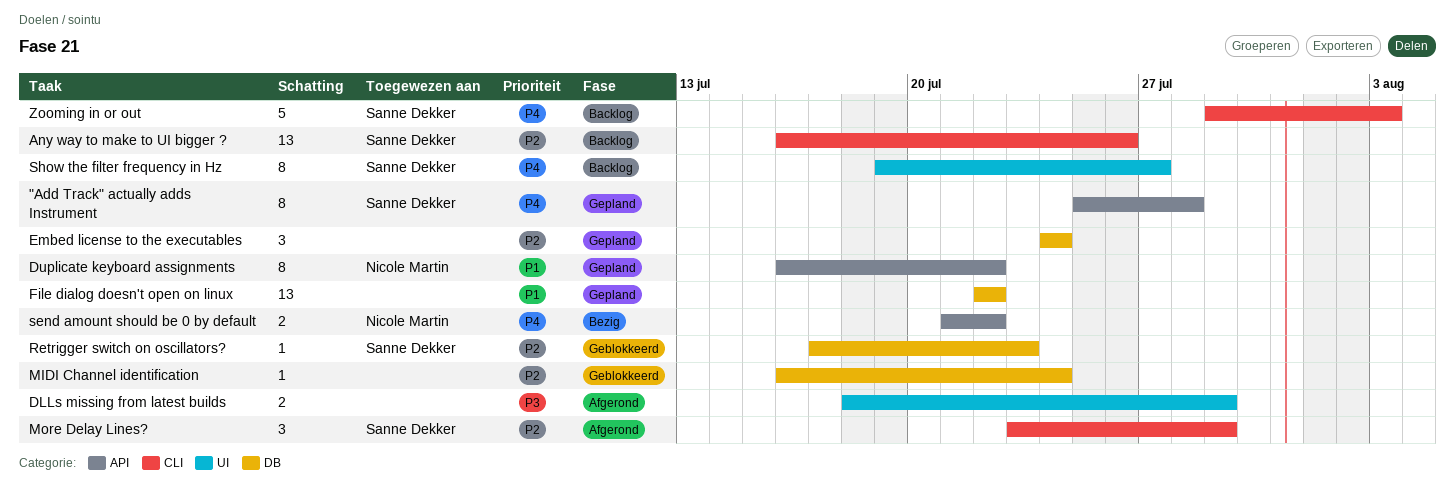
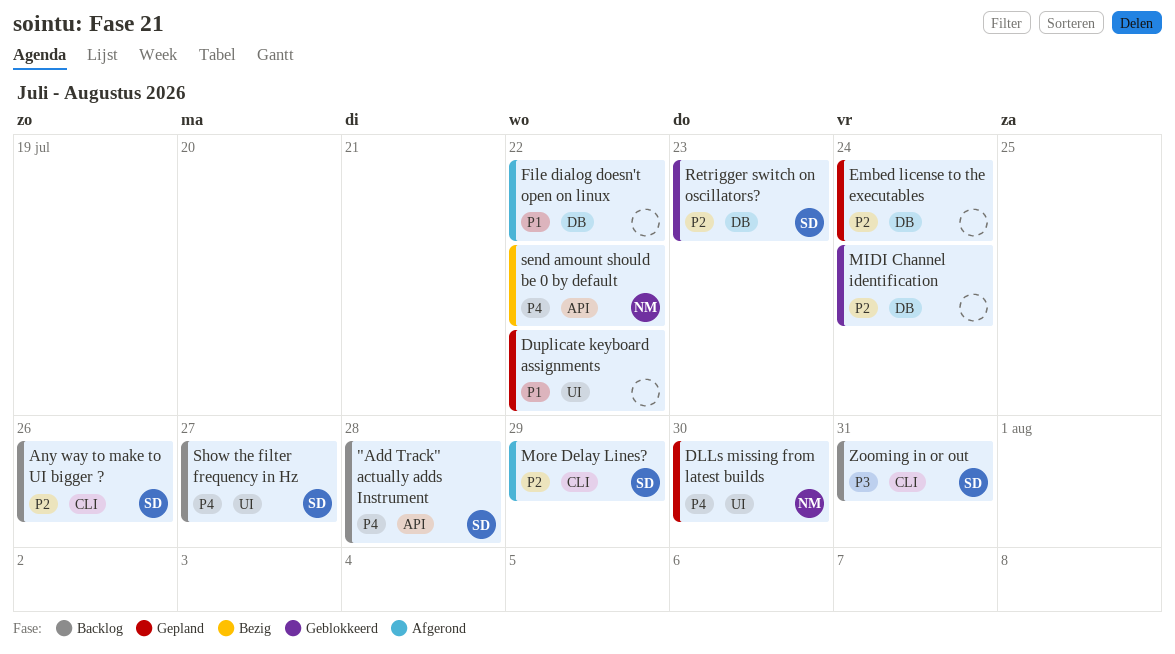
"Add Track" actually adds Instrument, status: Gepland -> Backlog
DLLs missing from latest builds, status: Afgerond -> Gepland
DLLs missing from latest builds, owner: none -> Nicole Martin
DLLs missing from latest builds, priority: P3 -> P4
DLLs missing from latest builds, due: Jul 29 -> Jul 30
Duplicate keyboard assignments, owner: Nicole Martin -> none
Duplicate keyboard assignments, label: API -> UI
File dialog doesn't open on linux, status: Gepland -> Afgerond
Zooming in or out, priority: P4 -> P3
Zooming in or out, due: Aug 3 -> Jul 31

